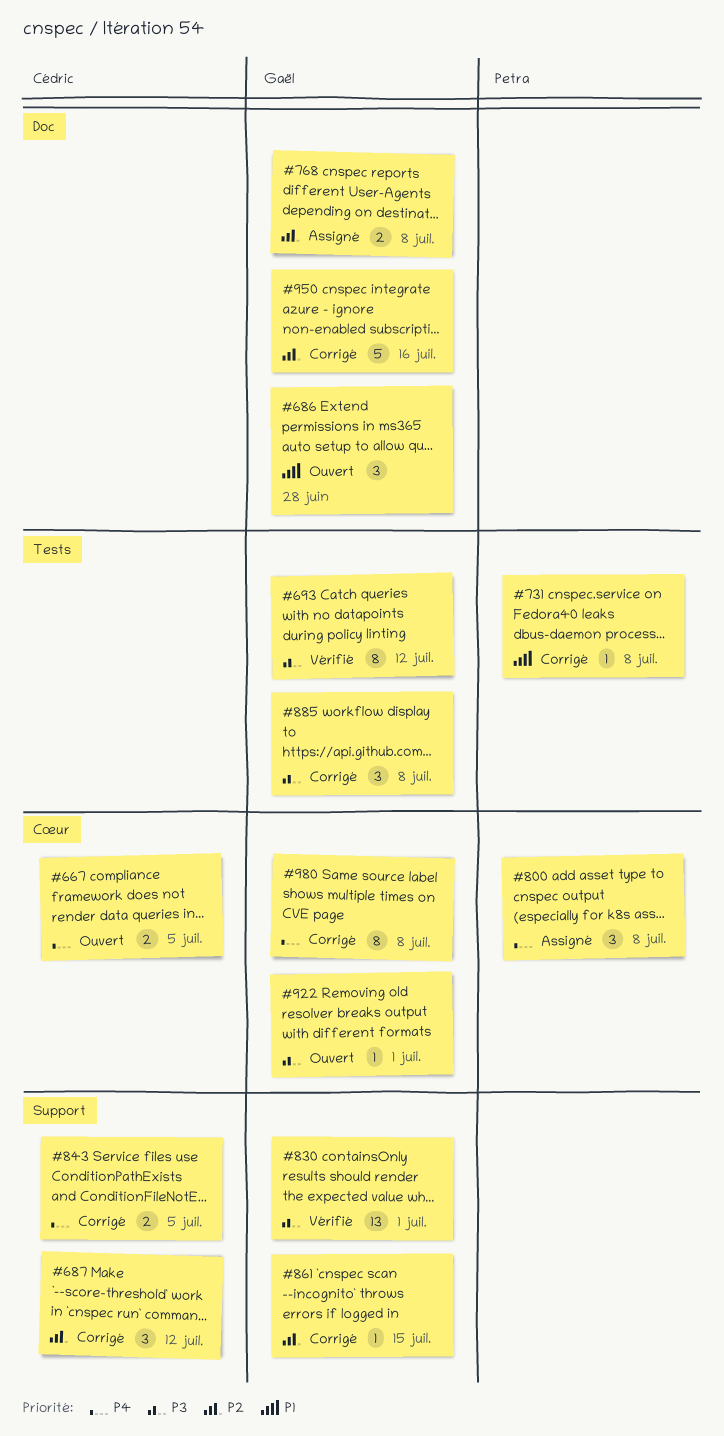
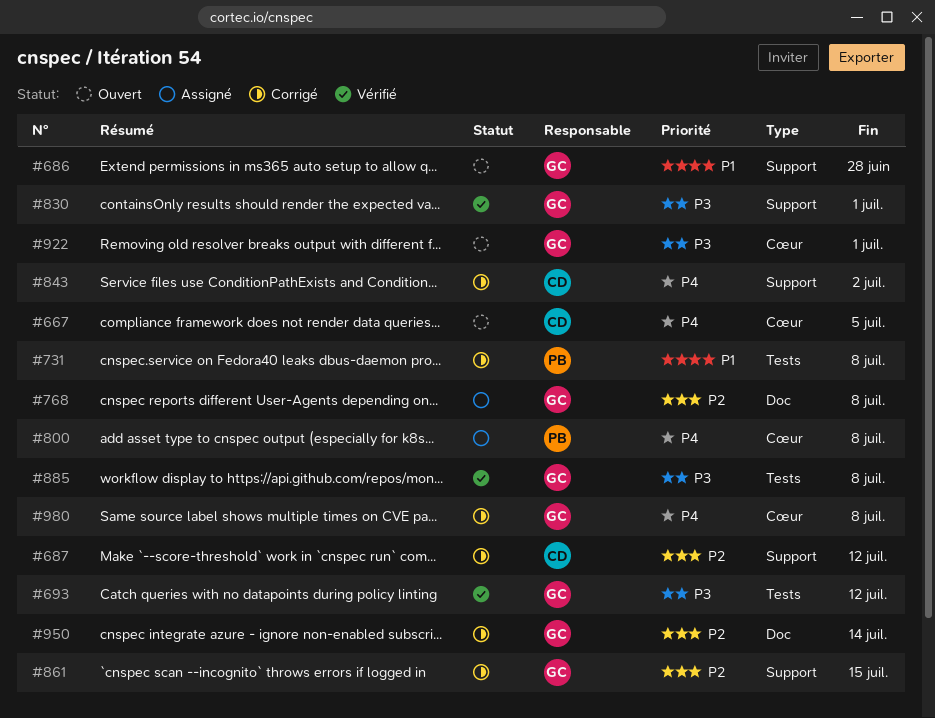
#686, label: Doc -> Support
#843, due: Jul 5 -> Jul 2
#885, status: Corrigé -> Vérifié
#950, due: Jul 16 -> Jul 14

